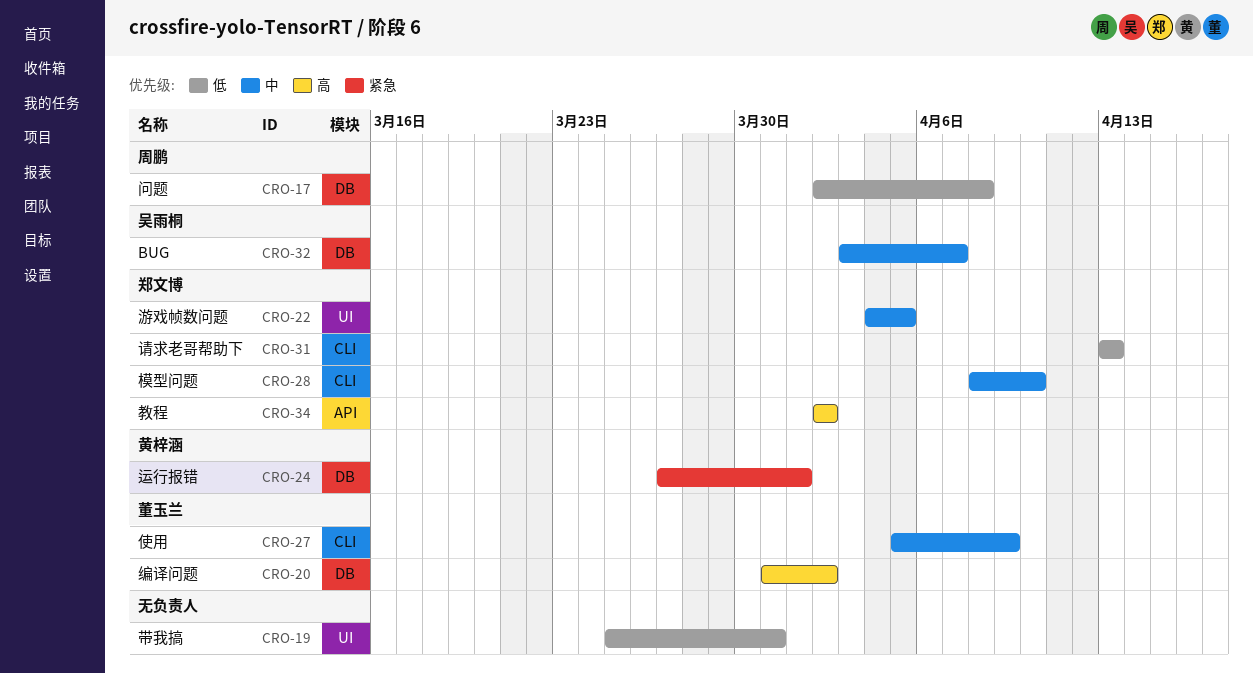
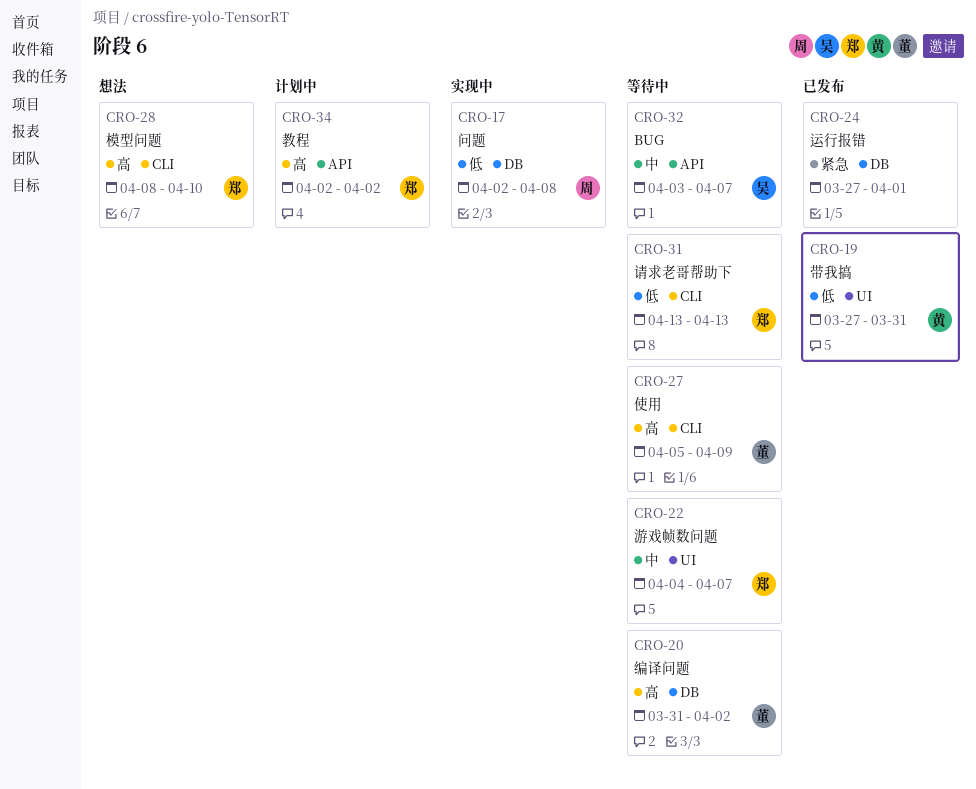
CRO-19, owner: none -> 黄梓涵
CRO-19, start: Mar 25 -> Mar 27
CRO-22, due: Apr 5 -> Apr 7
CRO-24, owner: 黄梓涵 -> none
CRO-27, priority: 中 -> 高
CRO-28, priority: 中 -> 高
CRO-32, label: DB -> API

